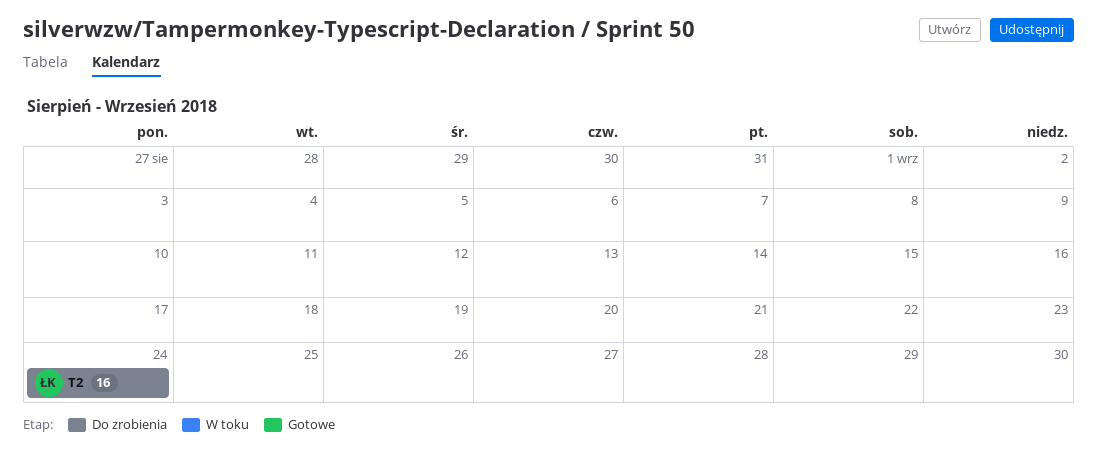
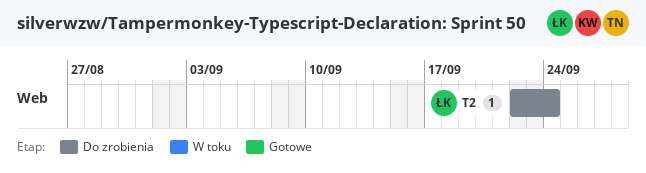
T2, estimate: 16 -> 1
T2, start: Sep 24 -> Sep 22

